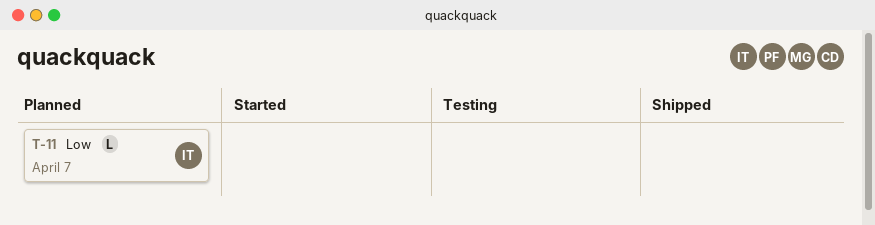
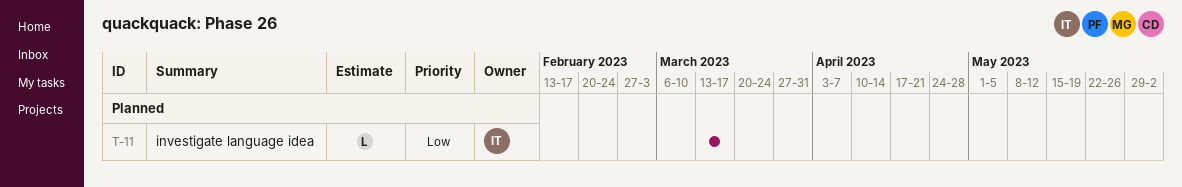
T-11, due: Apr 7 -> Mar 17

